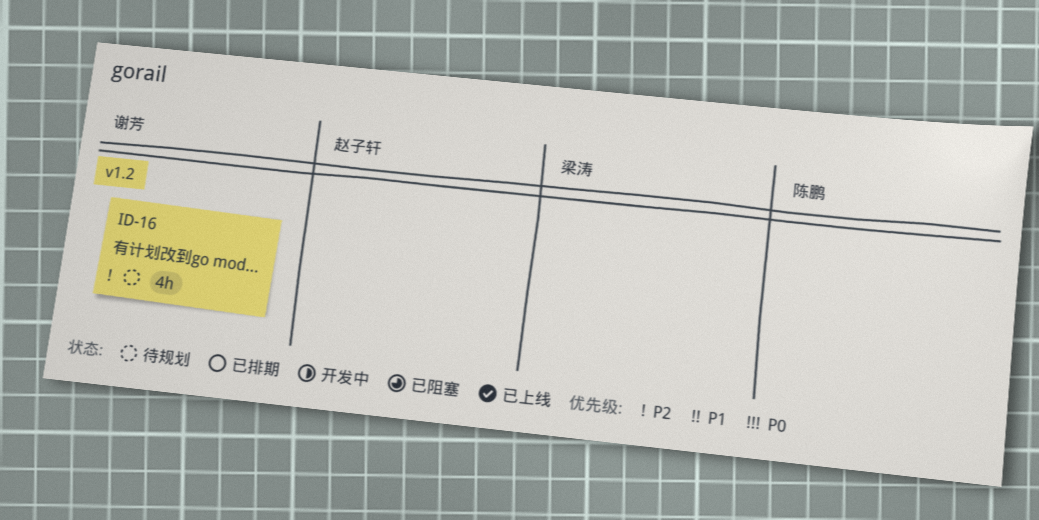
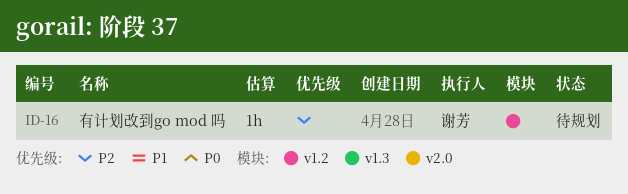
ID-16, estimate: 4h -> 1h

